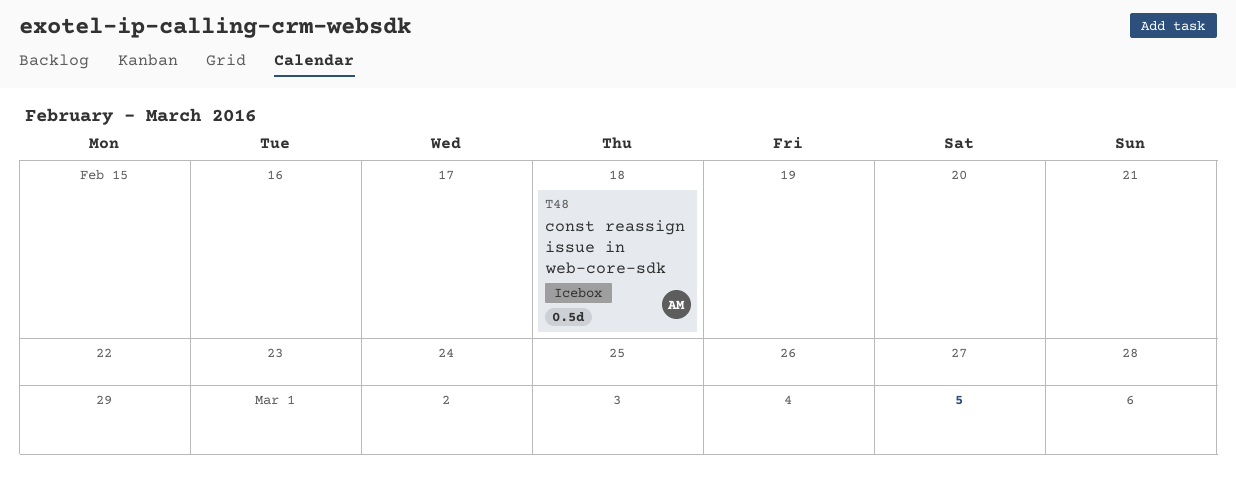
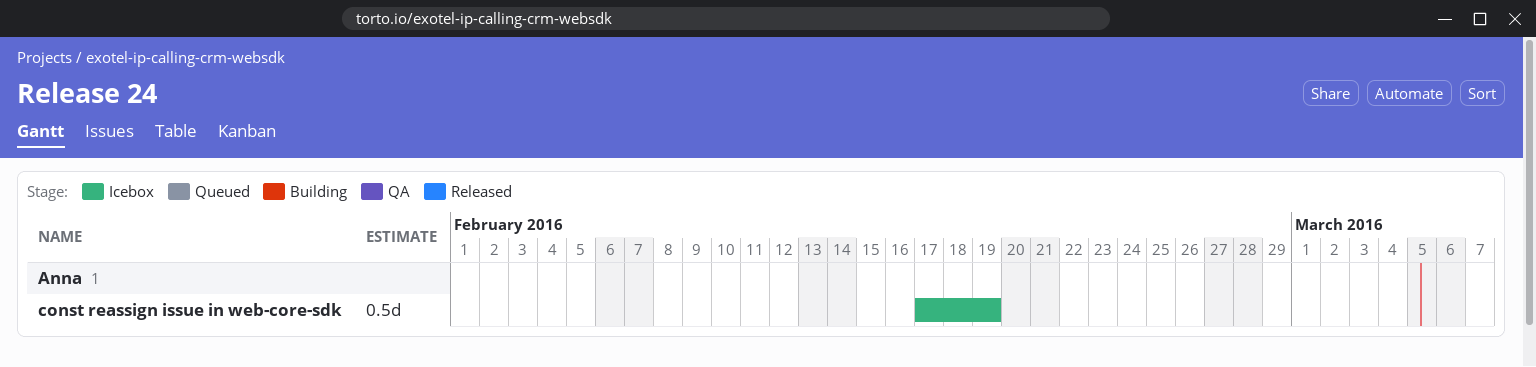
const reassign issue in web-core-sdk, due: Feb 18 -> Feb 19

